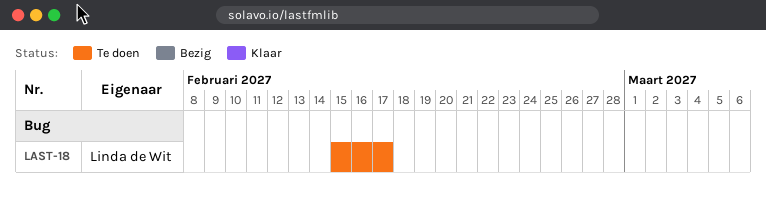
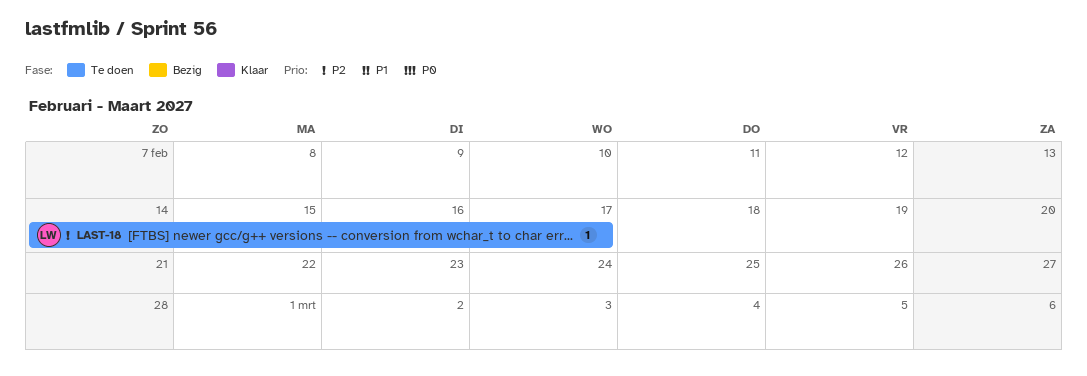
LAST-18, start: Feb 15 -> Feb 14

